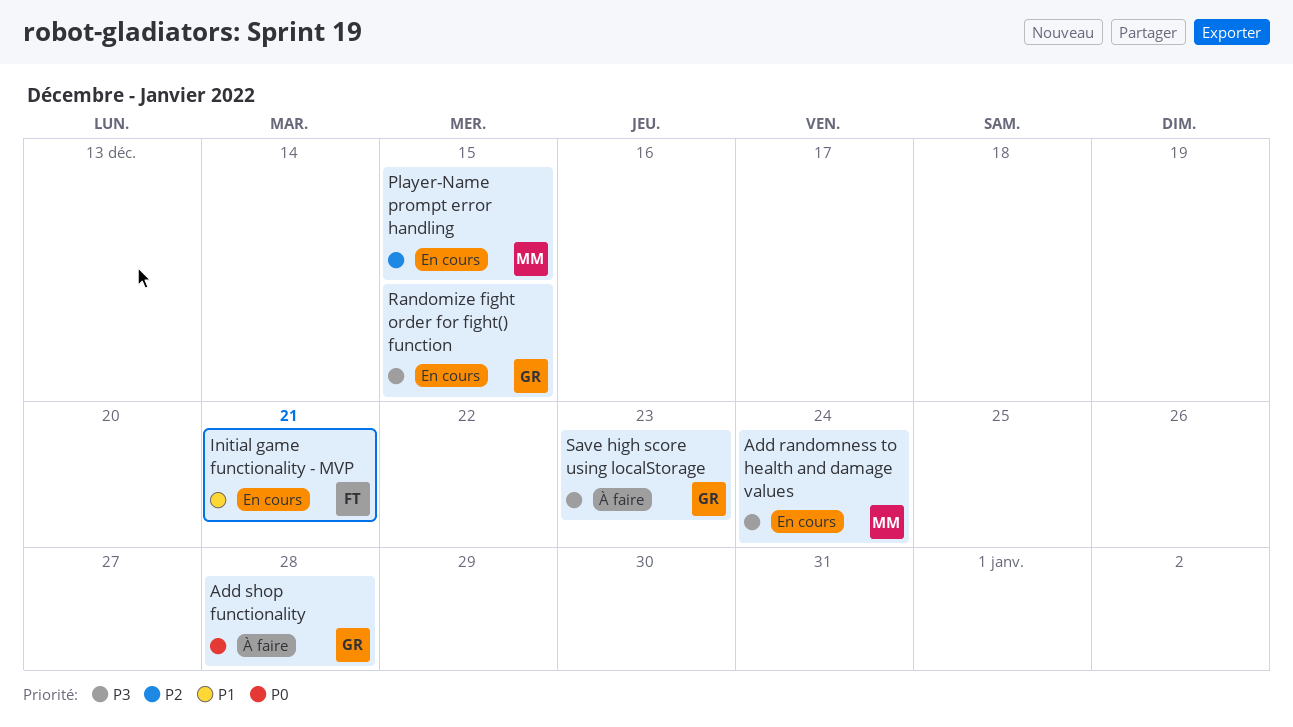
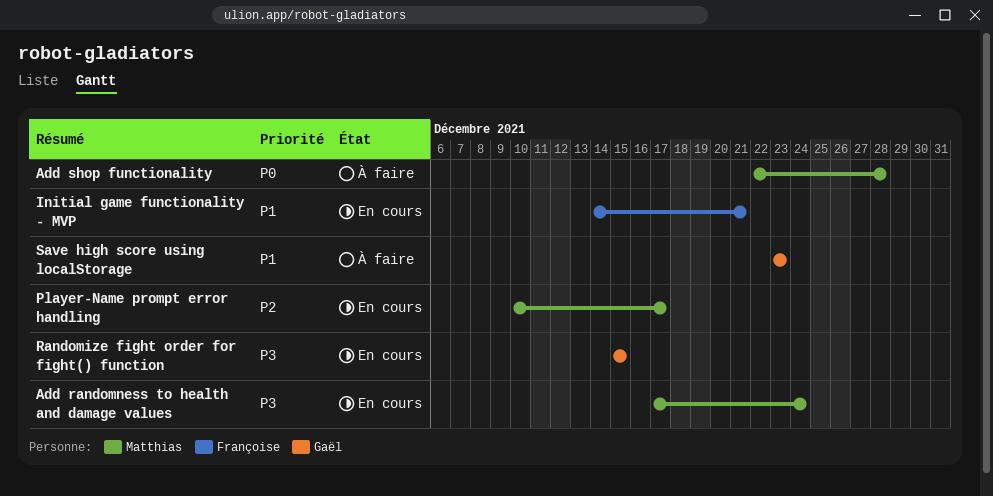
Add shop functionality, owner: Gaël -> Matthias
Player-Name prompt error handling, due: Dec 15 -> Dec 17
Save high score using localStorage, priority: P3 -> P1

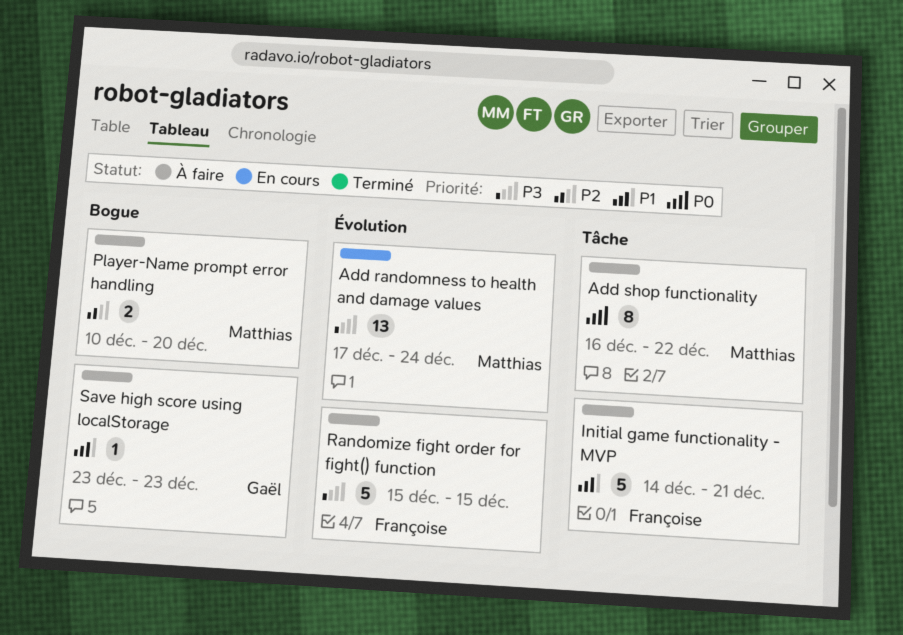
Add shop functionality, start: Dec 22 -> Dec 16
Add shop functionality, due: Dec 28 -> Dec 22
Initial game functionality - MVP, status: En cours -> À faire
Player-Name prompt error handling, status: En cours -> À faire
Player-Name prompt error handling, due: Dec 17 -> Dec 20
Randomize fight order for fight() function, status: En cours -> À faire
Randomize fight order for fight() function, owner: Gaël -> Françoise

